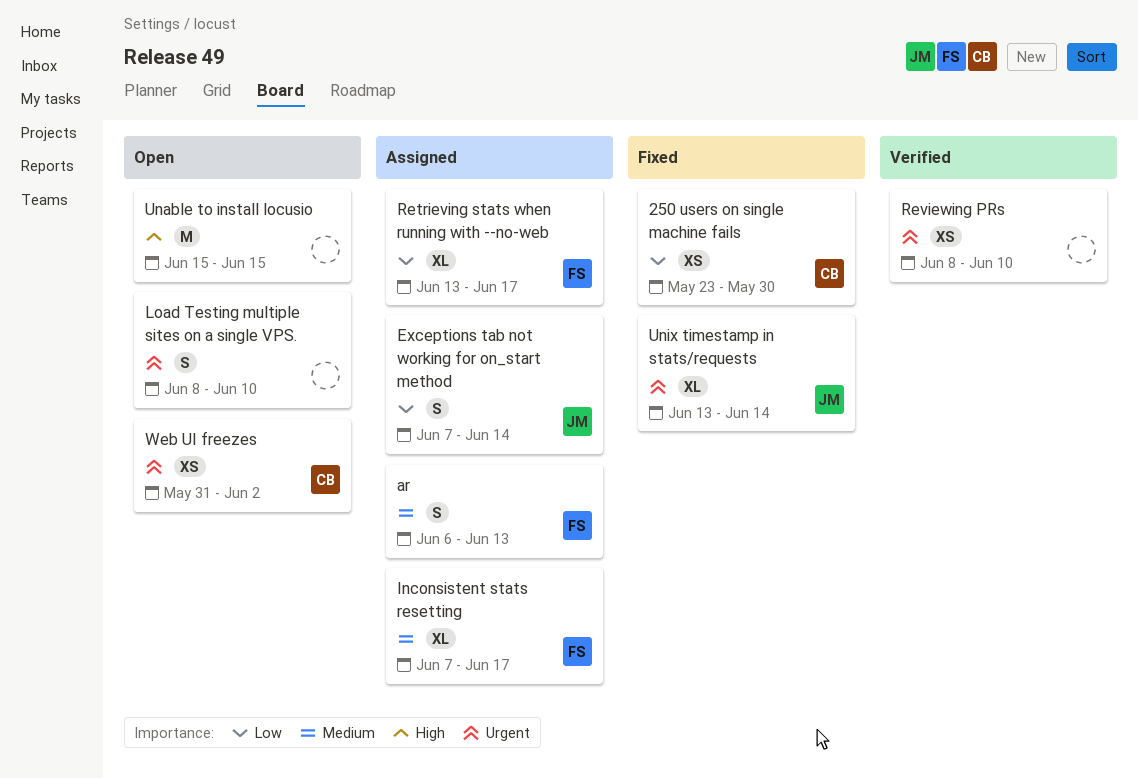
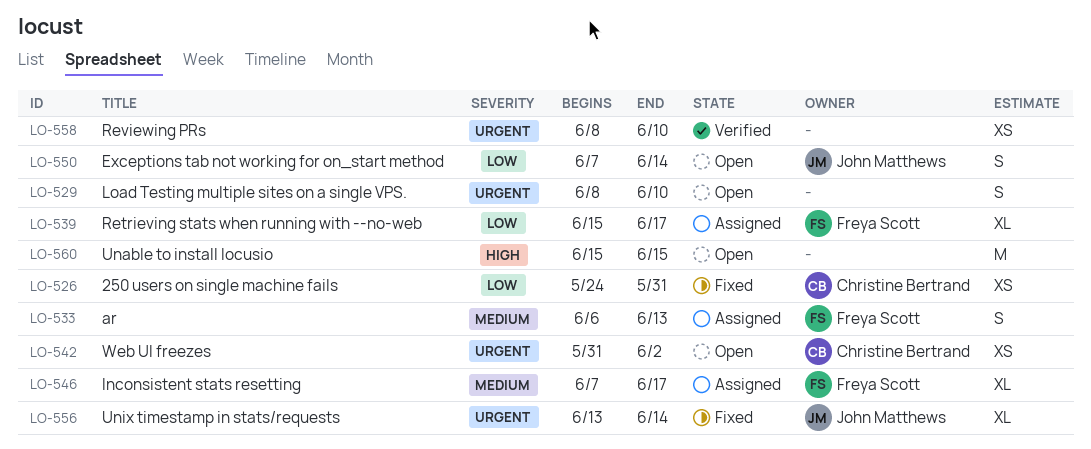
250 users on single machine fails, start: May 23 -> May 24
250 users on single machine fails, due: May 30 -> May 31
Exceptions tab not working for on_start method, status: Assigned -> Open
Retrieving stats when running with --no-web, start: Jun 13 -> Jun 15

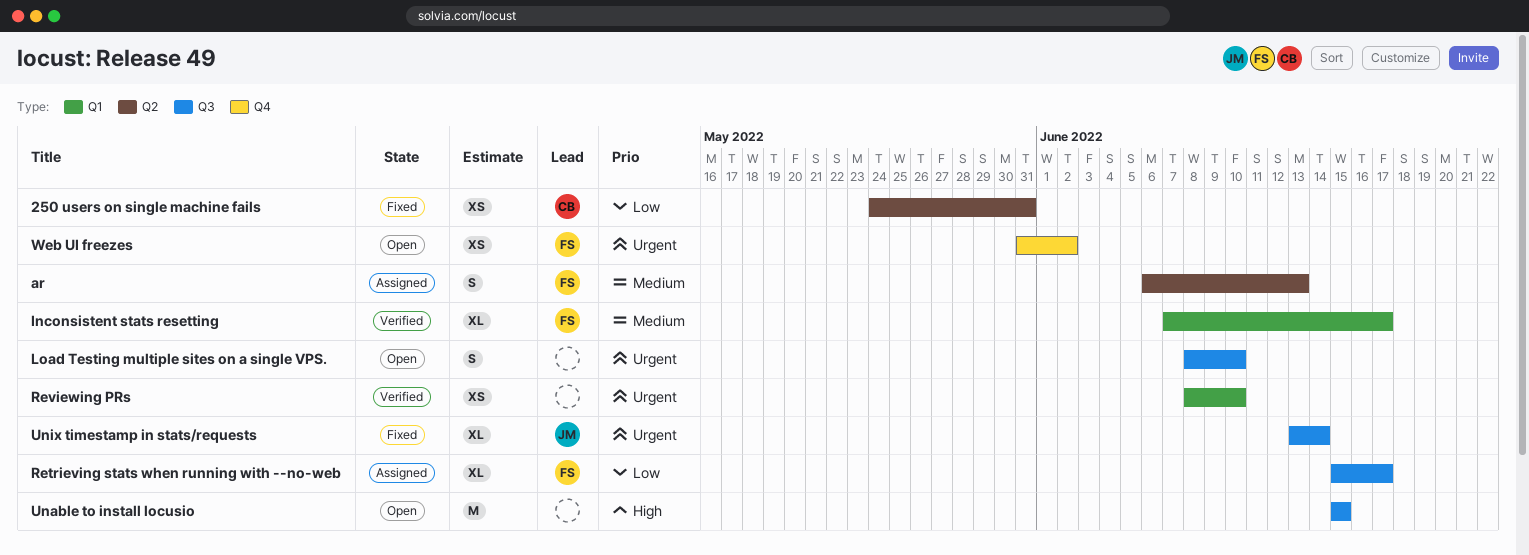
Exceptions tab not working for on_start method: present -> none
Inconsistent stats resetting, status: Assigned -> Verified
Web UI freezes, owner: Christine Bertrand -> Freya Scott

